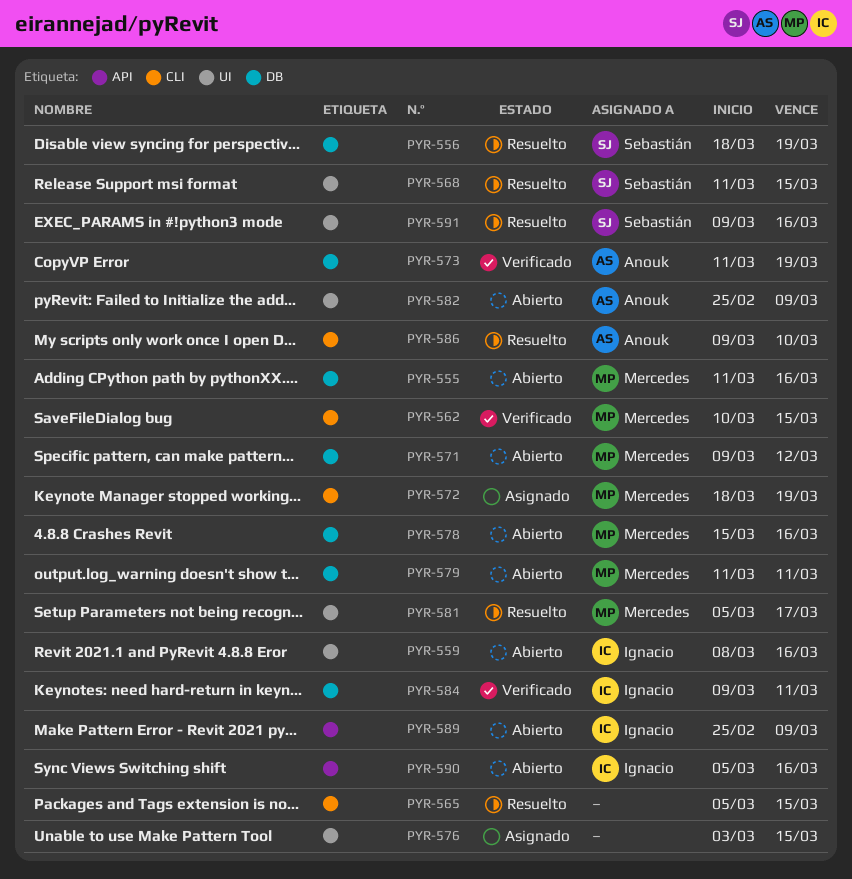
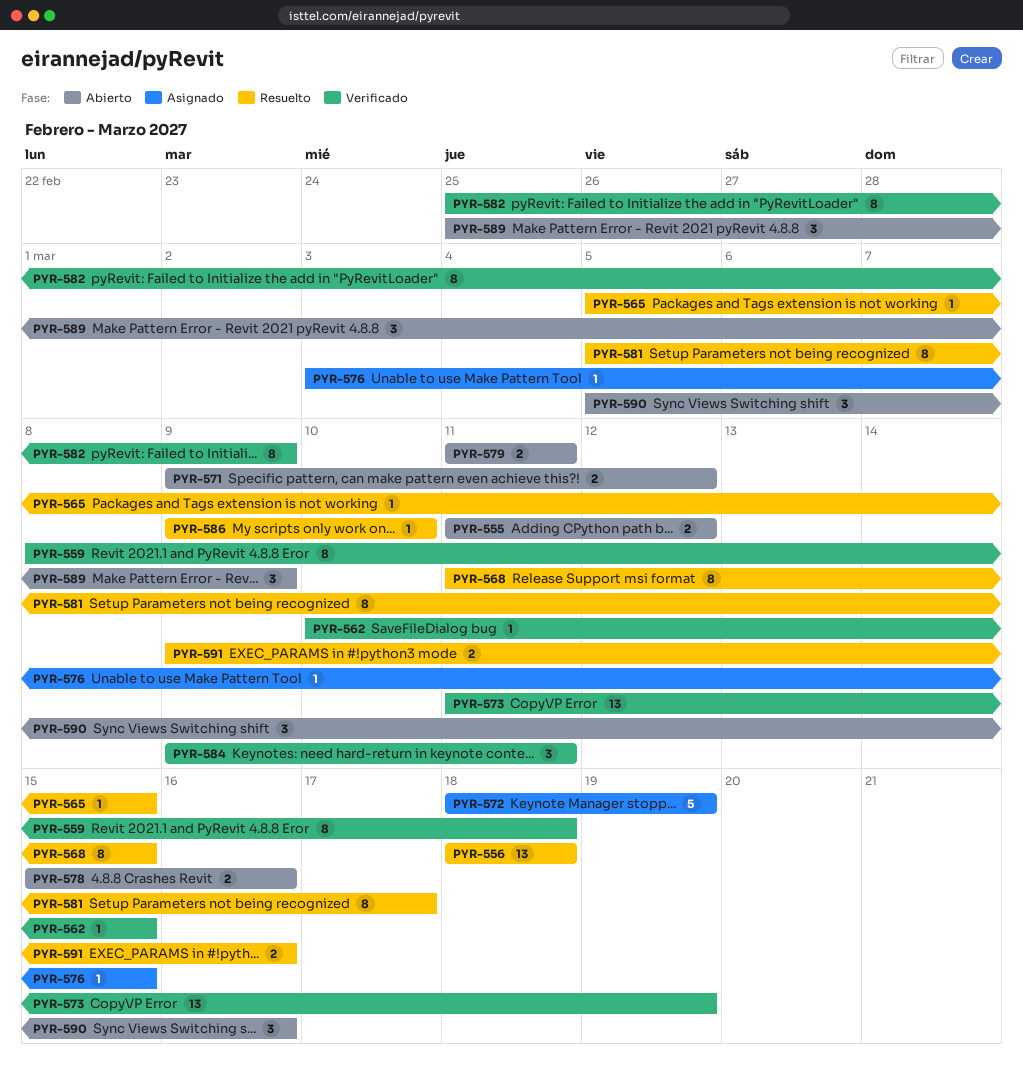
PYR-555, due: Mar 16 -> Mar 12
PYR-556, due: Mar 19 -> Mar 18
PYR-559, status: Abierto -> Verificado
PYR-559, due: Mar 16 -> Mar 18
PYR-582, status: Abierto -> Verificado

